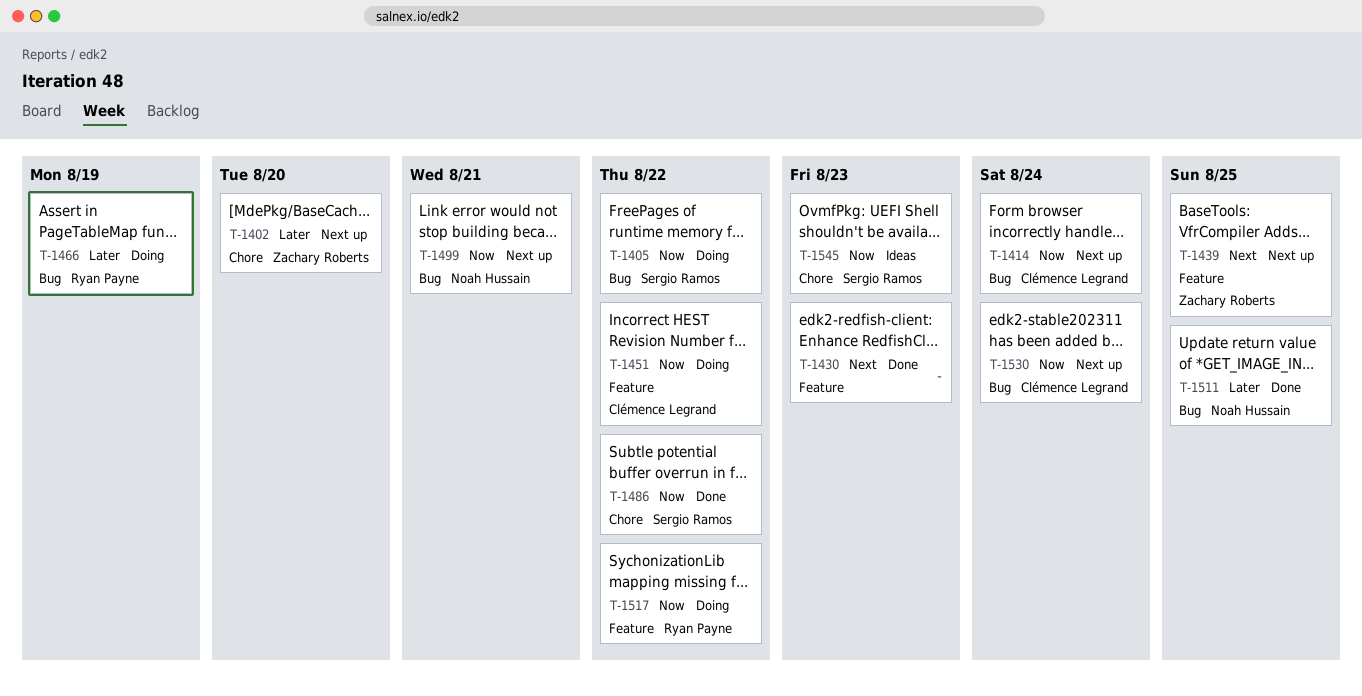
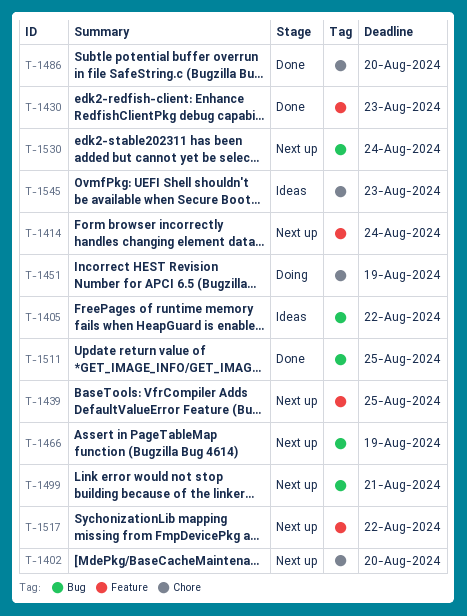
T-1405, status: Doing -> Ideas
T-1414, label: Bug -> Feature
T-1451, label: Feature -> Chore
T-1451, due: Aug 22 -> Aug 19
T-1466, status: Doing -> Next up
T-1486, due: Aug 22 -> Aug 20
T-1517, status: Doing -> Next up

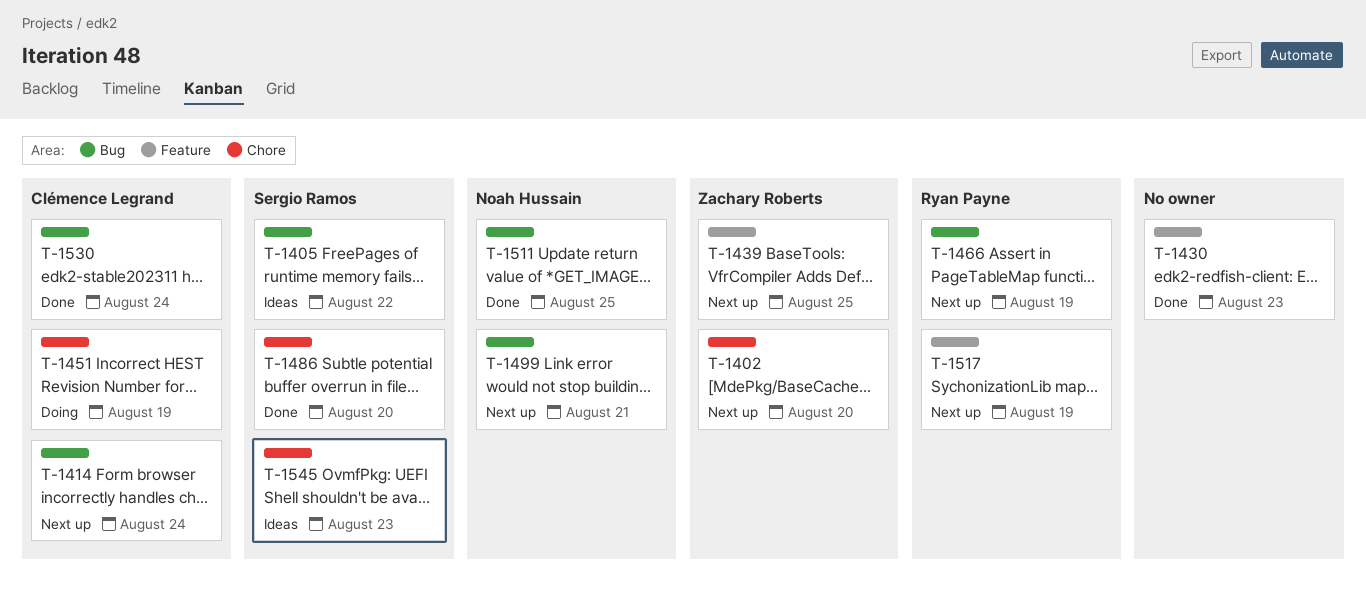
T-1414, label: Feature -> Bug
T-1517, due: Aug 22 -> Aug 19
T-1530, status: Next up -> Done

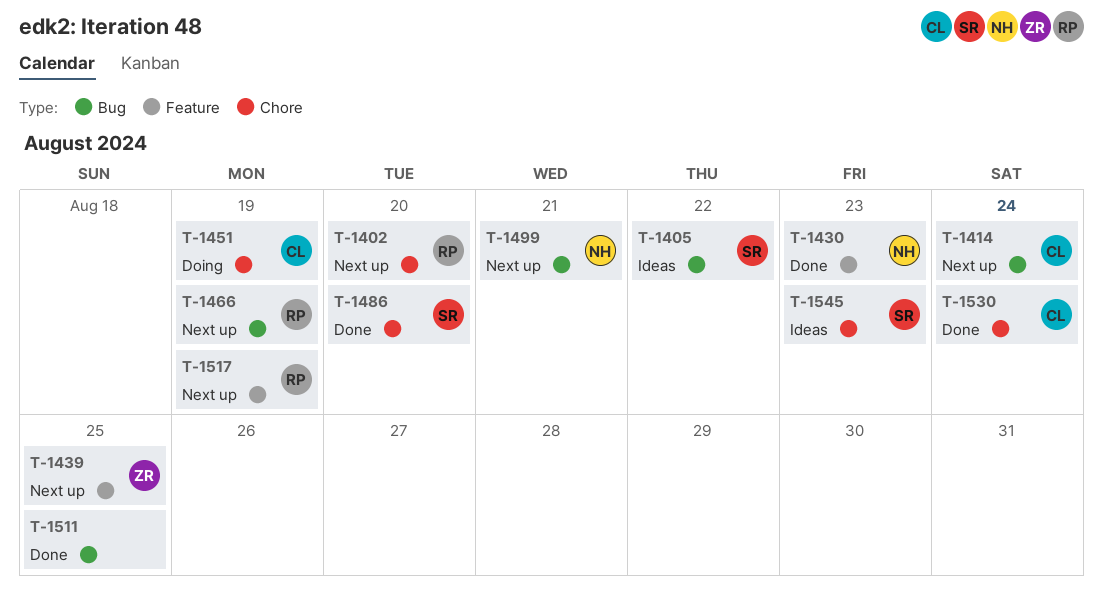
T-1402, owner: Zachary Roberts -> Ryan Payne
T-1430, owner: none -> Noah Hussain
T-1511, owner: Noah Hussain -> none
T-1530, label: Bug -> Chore

